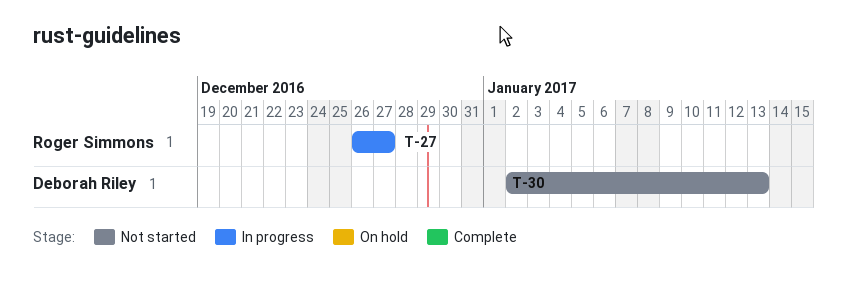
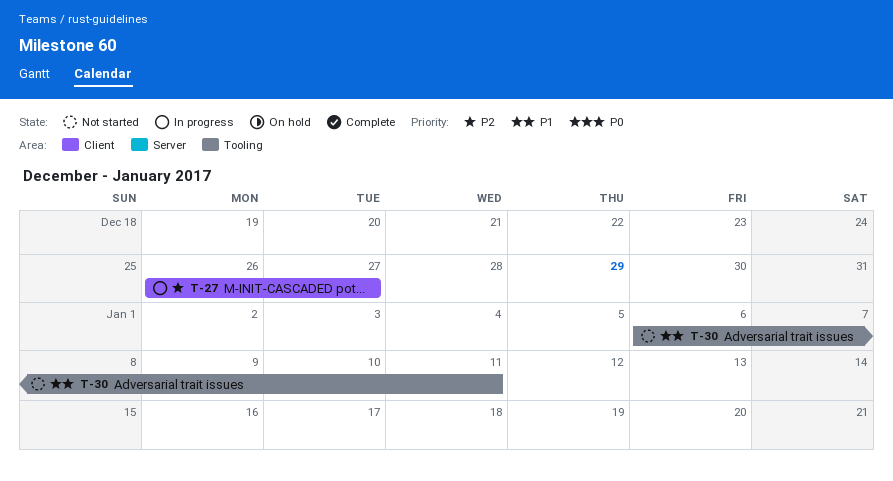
T-30, start: Jan 2 -> Jan 6
T-30, due: Jan 13 -> Jan 11

